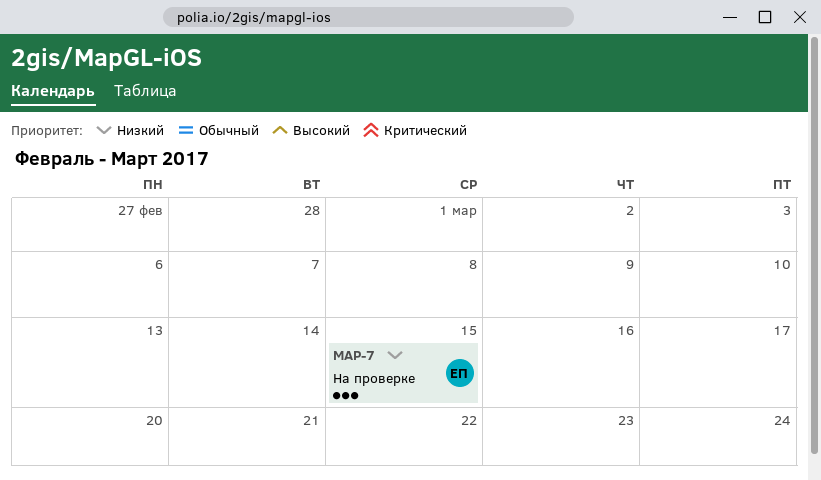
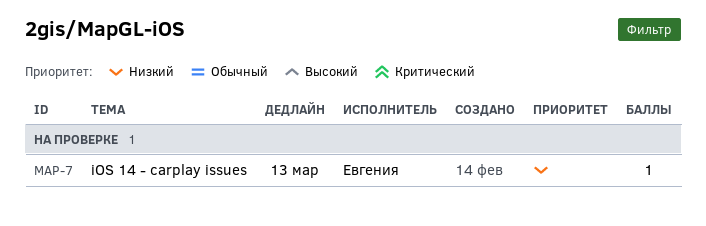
MAP-7, estimate: 3 -> 1
MAP-7, due: Mar 15 -> Mar 13

